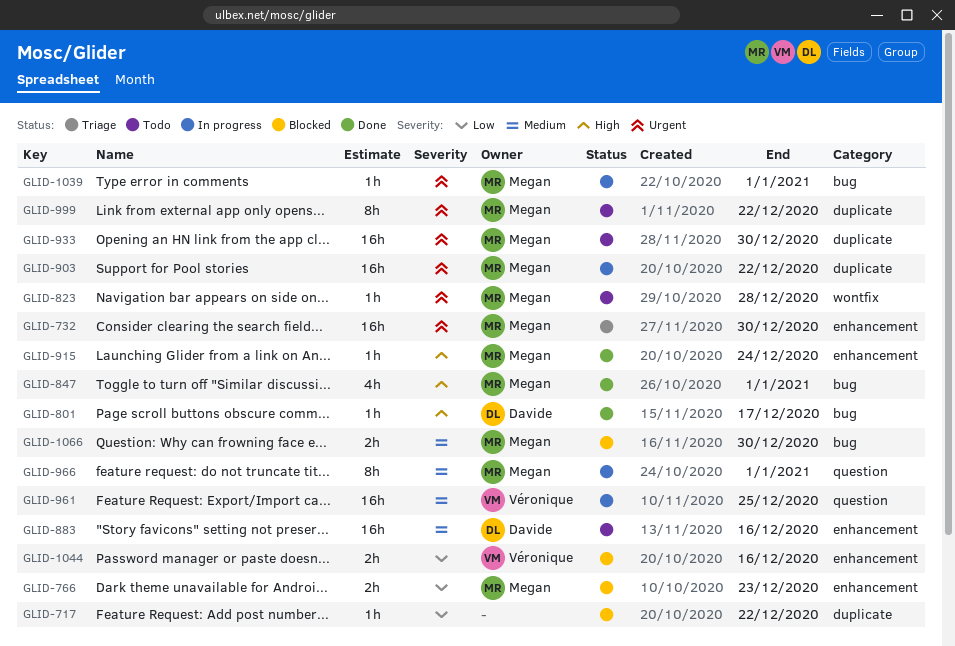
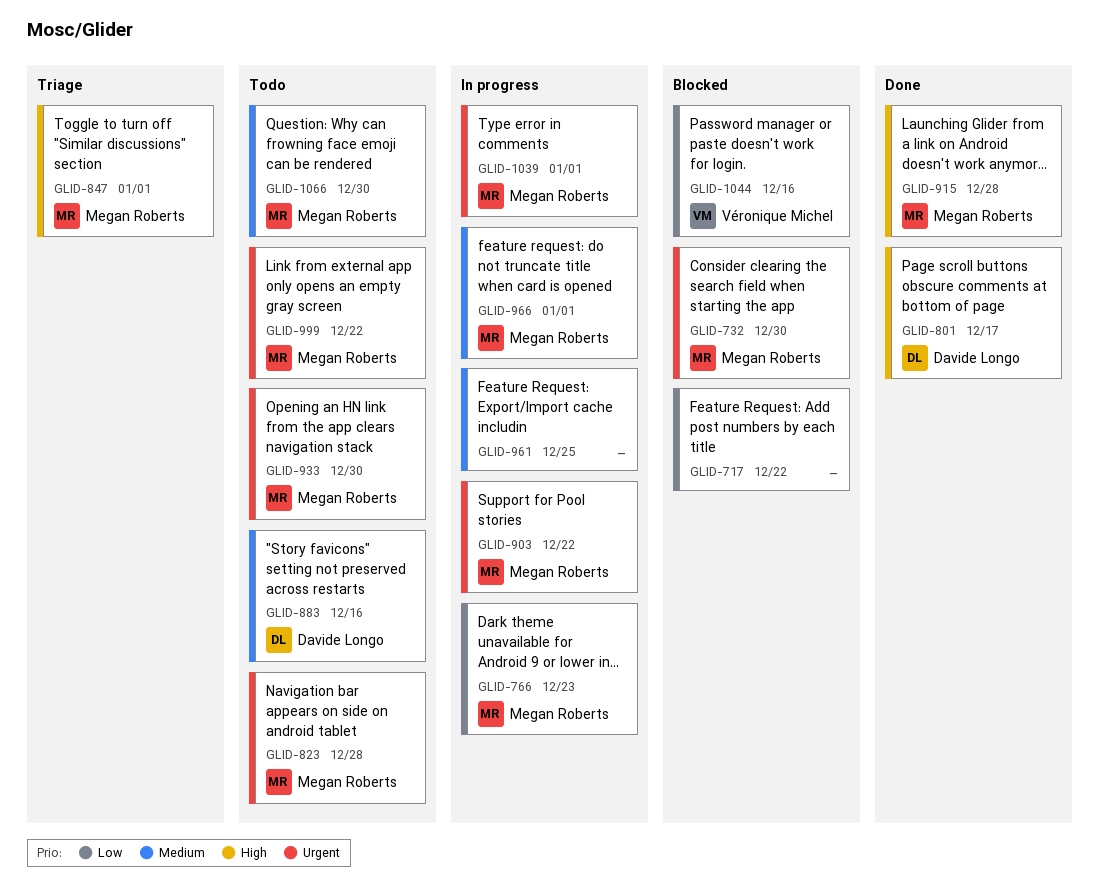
GLID-732, status: Triage -> Blocked
GLID-766, status: Blocked -> In progress
GLID-847, status: Done -> Triage
GLID-915, due: Dec 24 -> Dec 28
GLID-961, owner: Véronique Michel -> none
GLID-1066, status: Blocked -> Todo

